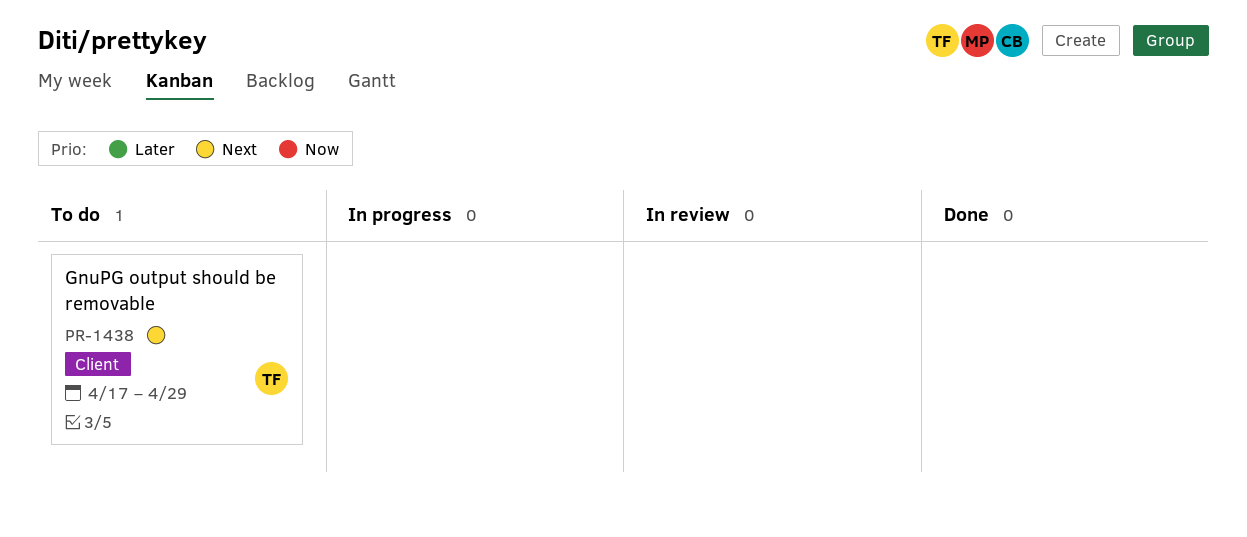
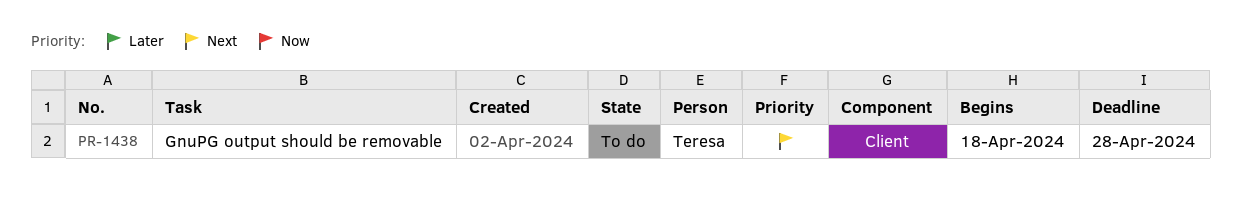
PR-1438, start: Apr 17 -> Apr 18
PR-1438, due: Apr 29 -> Apr 28

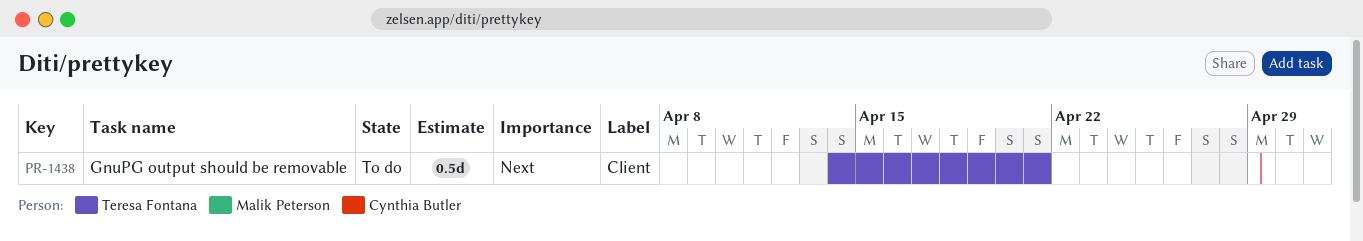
PR-1438, start: Apr 18 -> Apr 14
PR-1438, due: Apr 28 -> Apr 21

